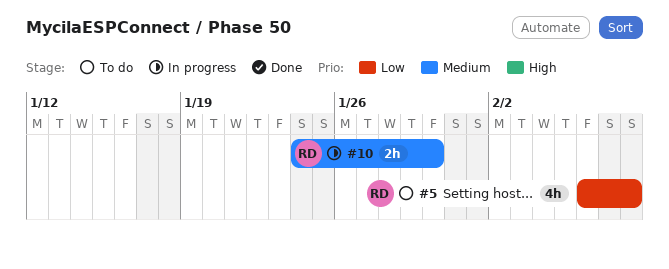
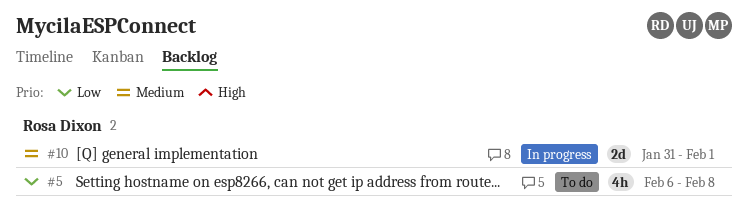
#10, estimate: 2h -> 2d
#10, start: Jan 24 -> Jan 31
#10, due: Jan 30 -> Feb 1

